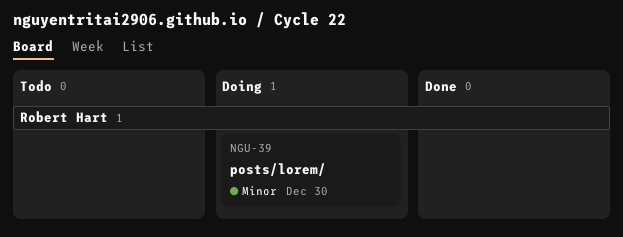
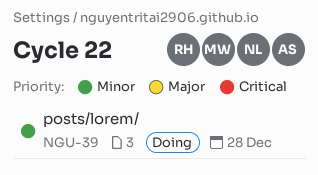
NGU-39, due: Dec 30 -> Dec 28

